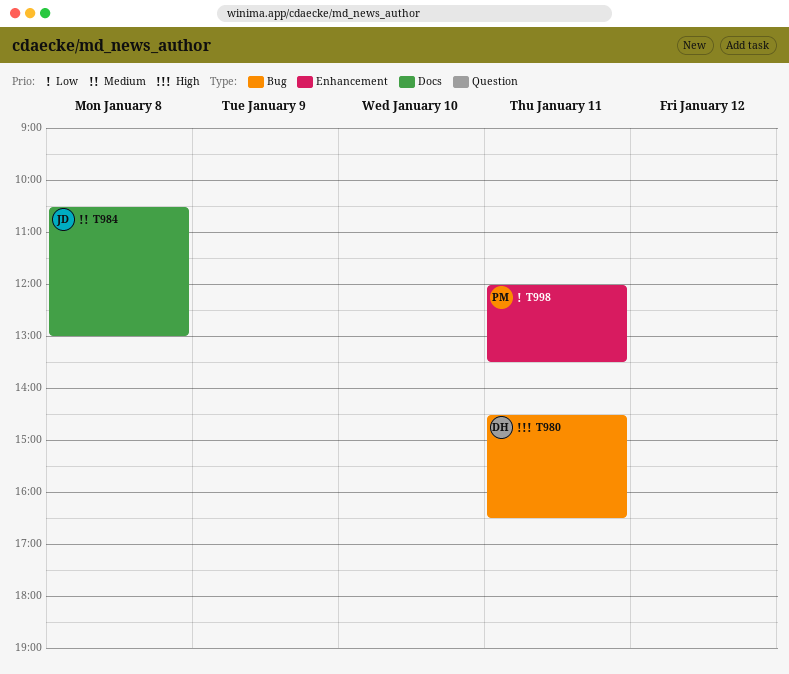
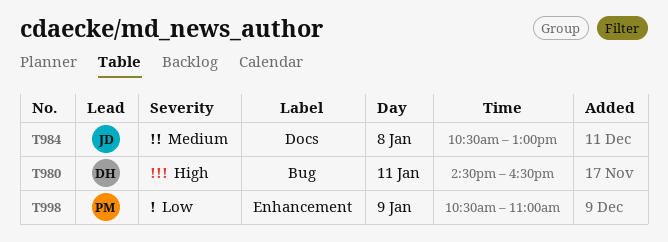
T998, day: Jan 11 -> Jan 9
T998, begins: 12:00 -> 10:30
T998, ends: 13:30 -> 11:00

